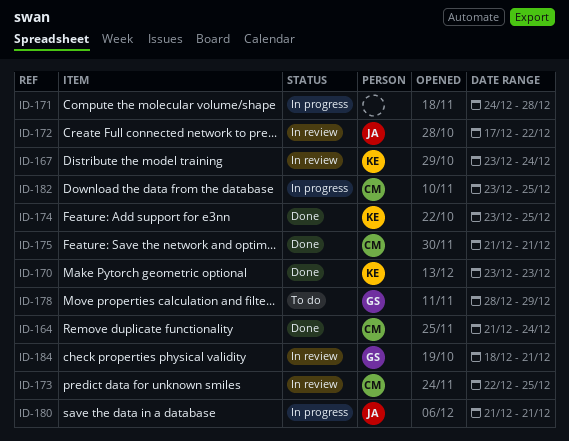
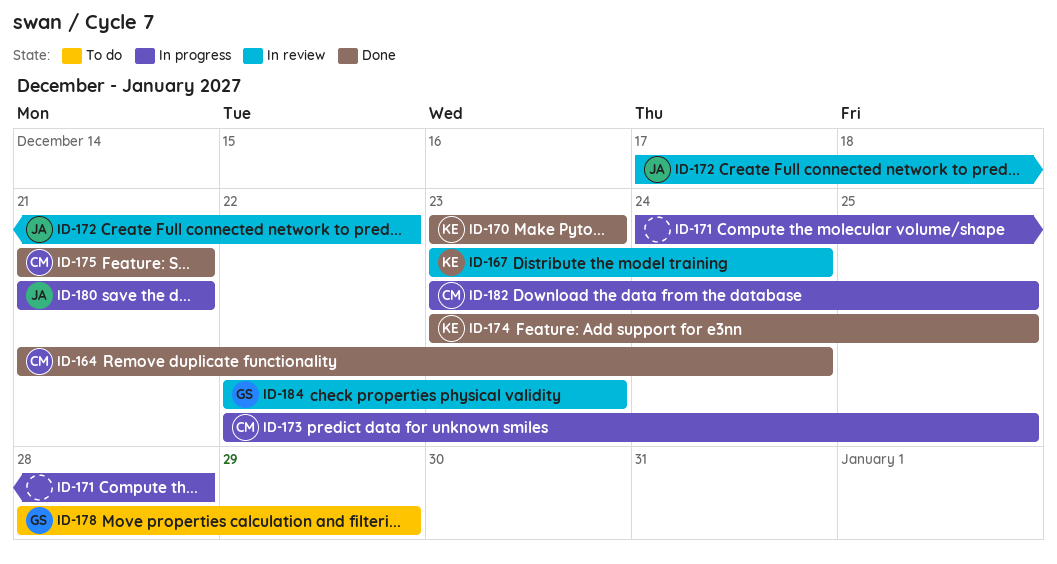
ID-173, status: In review -> In progress
ID-184, start: Dec 18 -> Dec 22
ID-184, due: Dec 21 -> Dec 23

